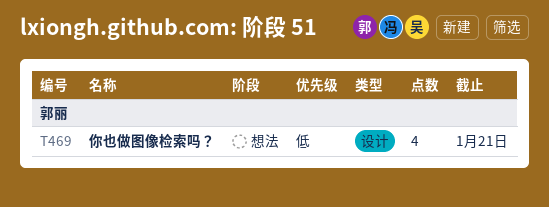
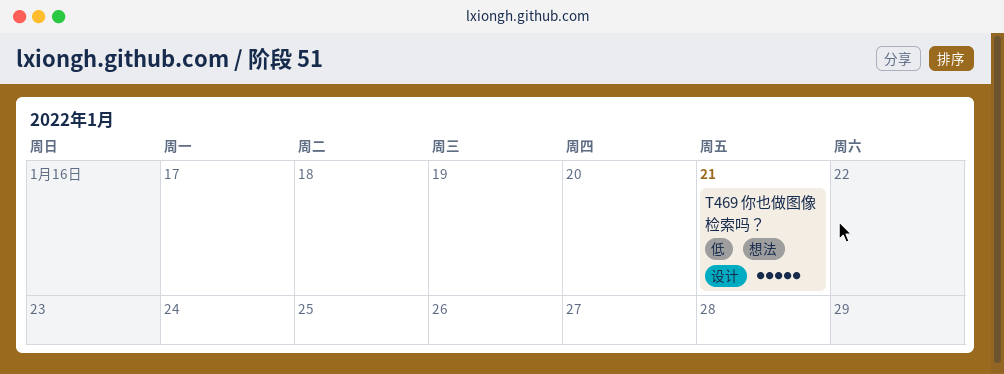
T469, estimate: 4 -> 5

